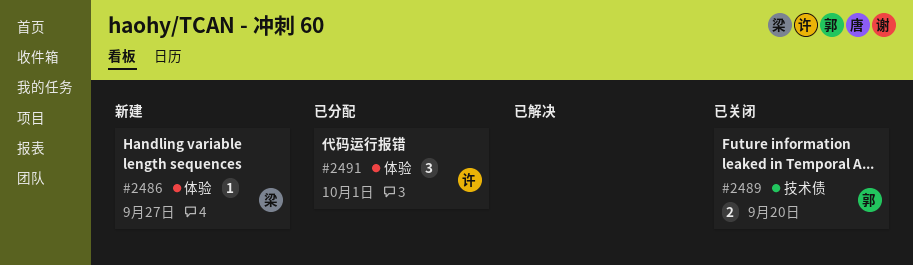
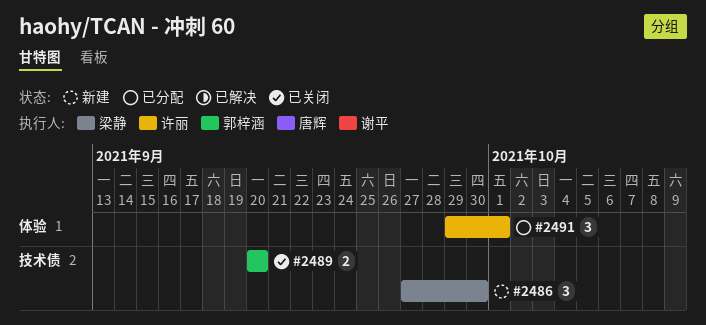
#2486, label: 体验 -> 技术债
#2486, estimate: 1 -> 3
#2486, due: Sep 27 -> Sep 30

